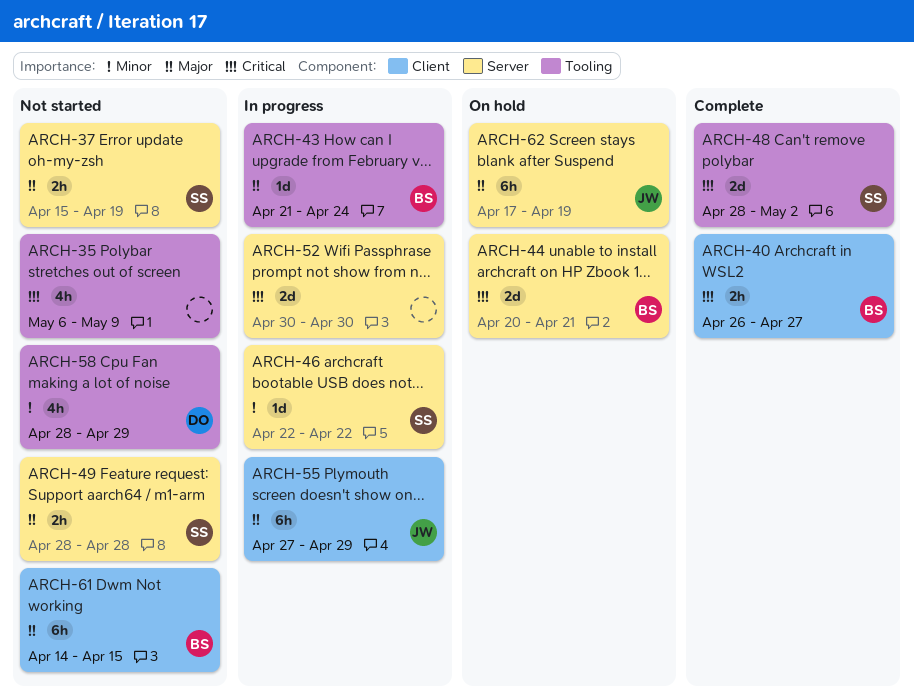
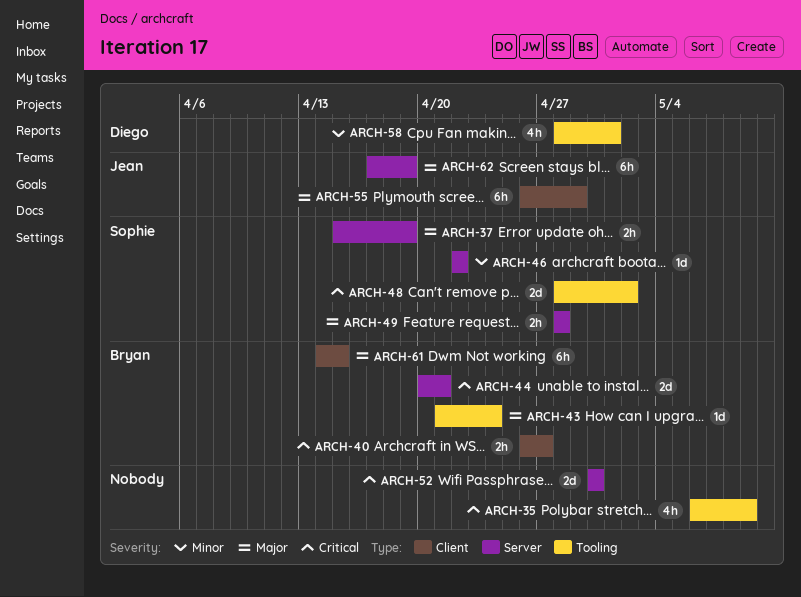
ARCH-55, start: Apr 27 -> Apr 26
ARCH-58, due: Apr 29 -> May 1

